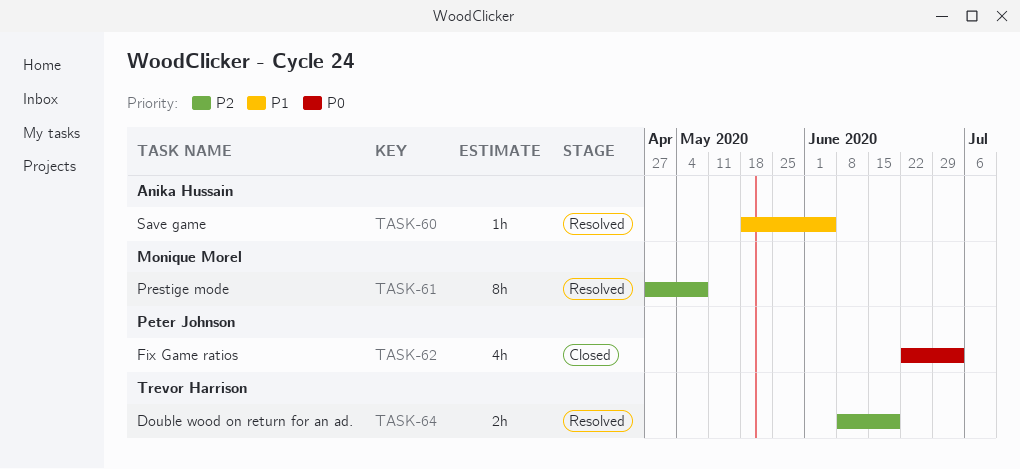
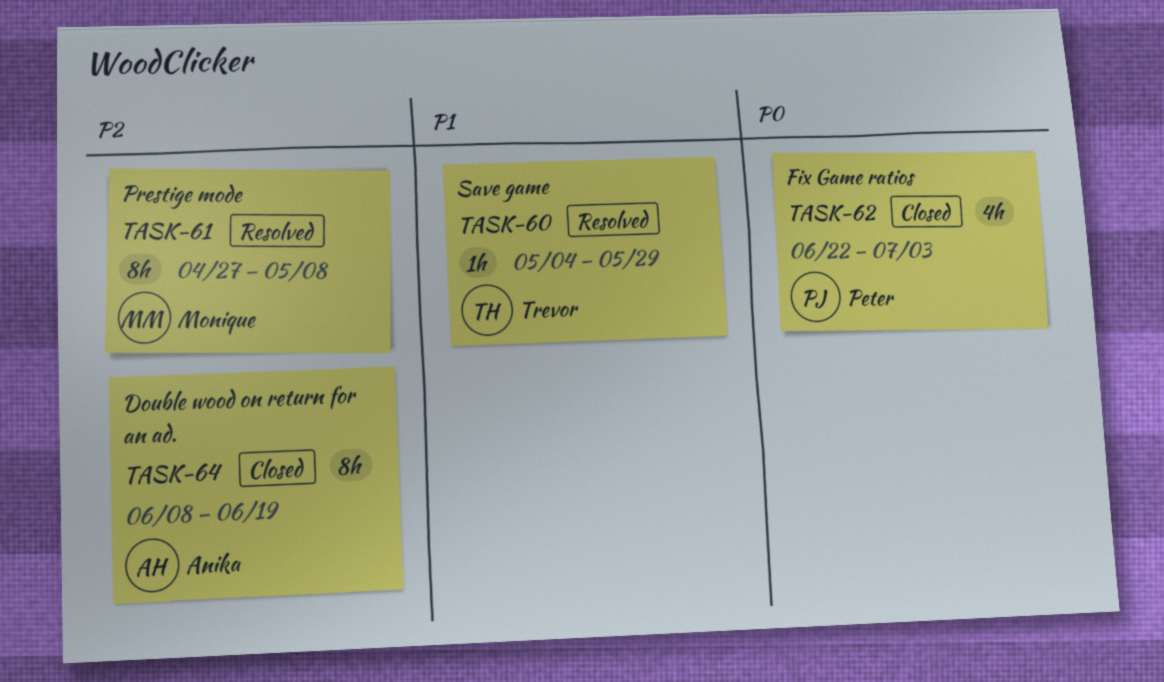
TASK-60, owner: Anika Hussain -> Trevor Harrison
TASK-60, start: May 18 -> May 4
TASK-60, due: Jun 5 -> May 29
TASK-64, status: Resolved -> Closed
TASK-64, owner: Trevor Harrison -> Anika Hussain
TASK-64, estimate: 2h -> 8h

